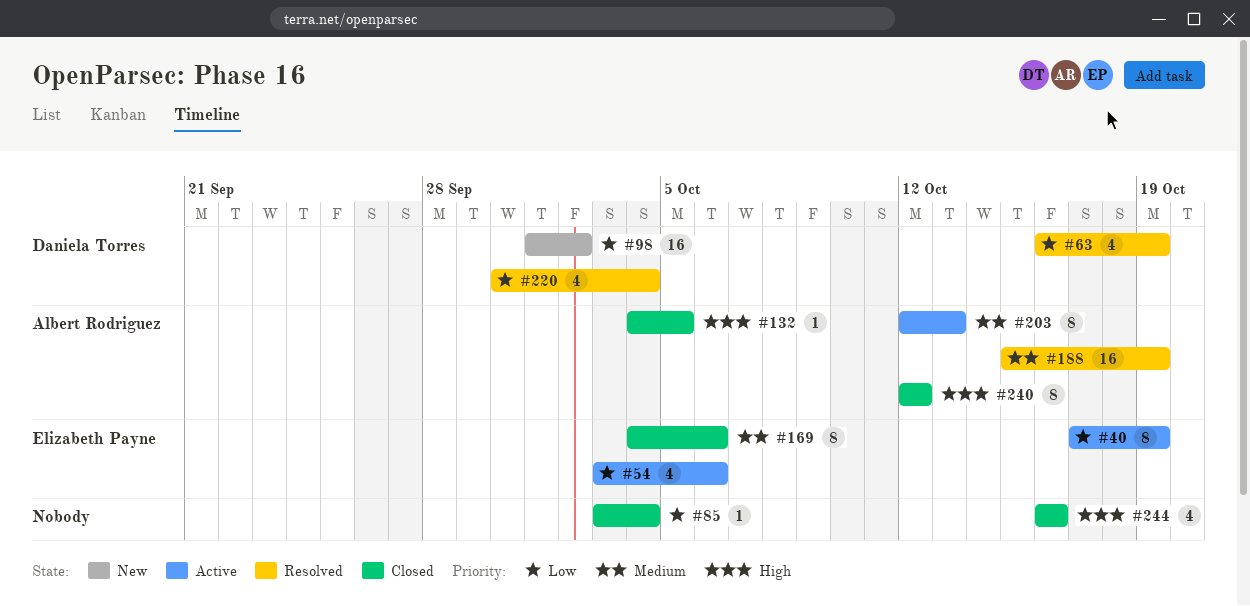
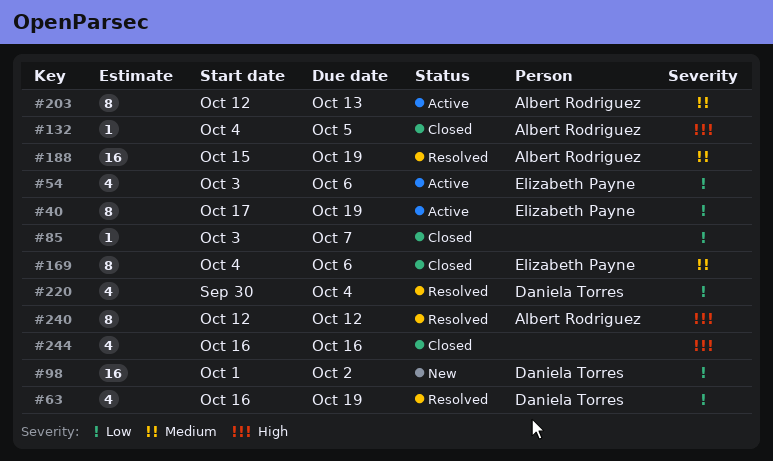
#85, due: Oct 4 -> Oct 7
#240, status: Closed -> Resolved

